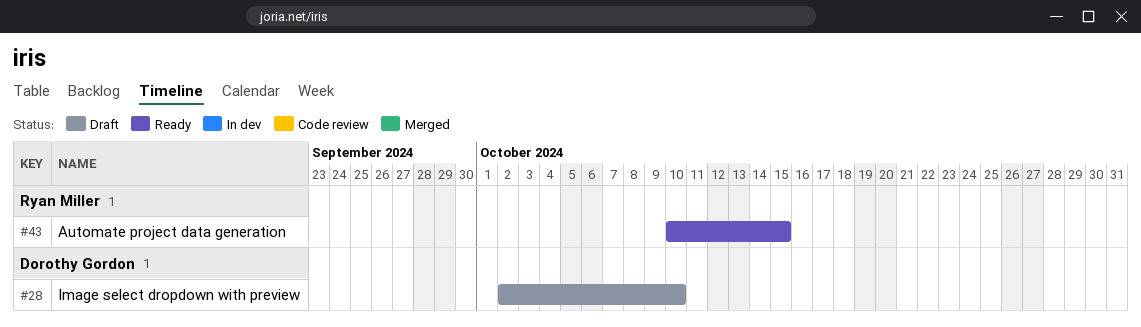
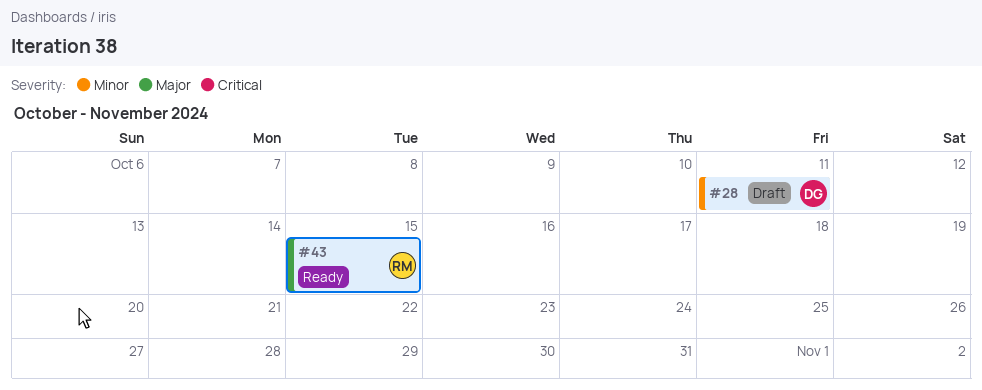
#28, due: Oct 10 -> Oct 11

